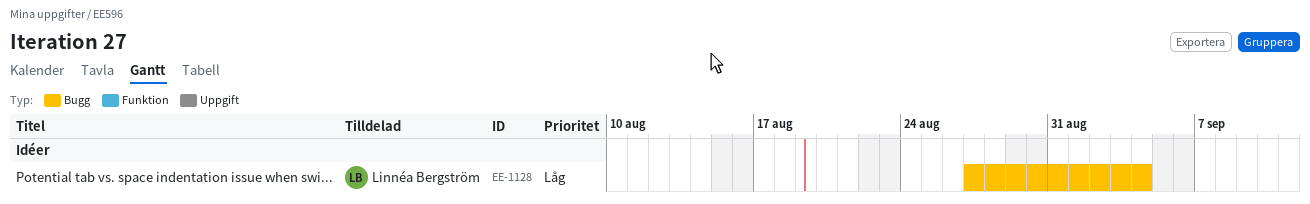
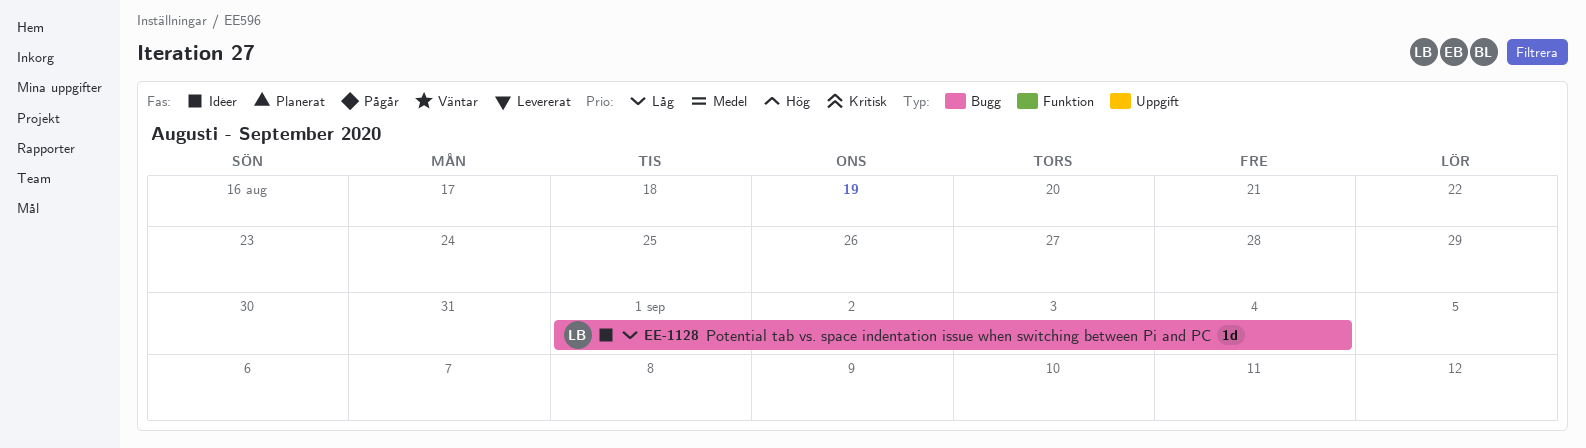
EE-1128, start: Aug 27 -> Sep 1

